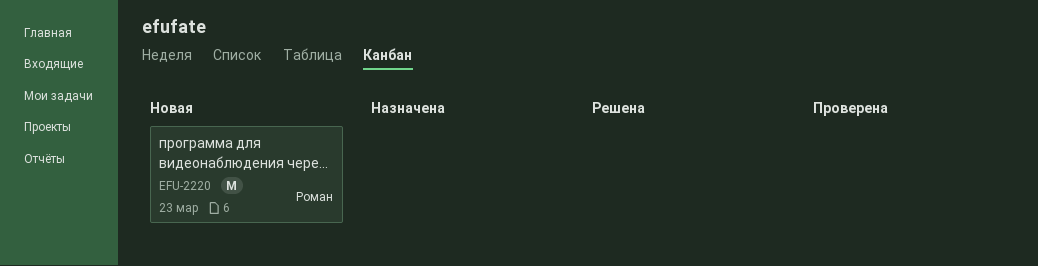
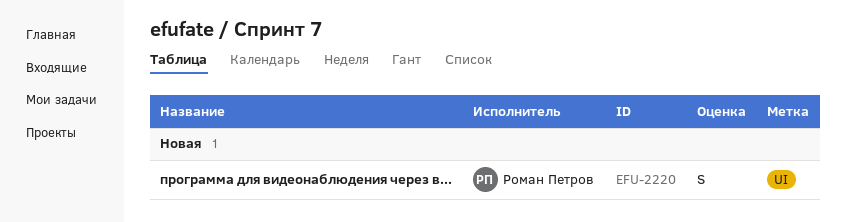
EFU-2220, estimate: M -> S

